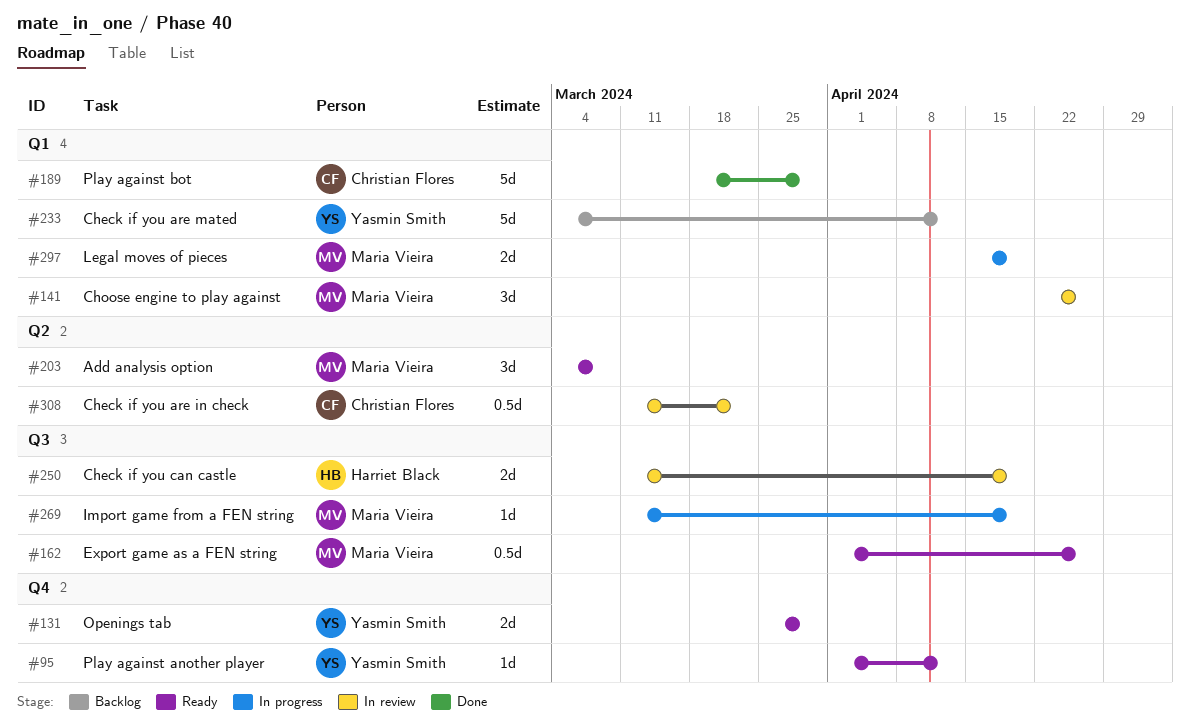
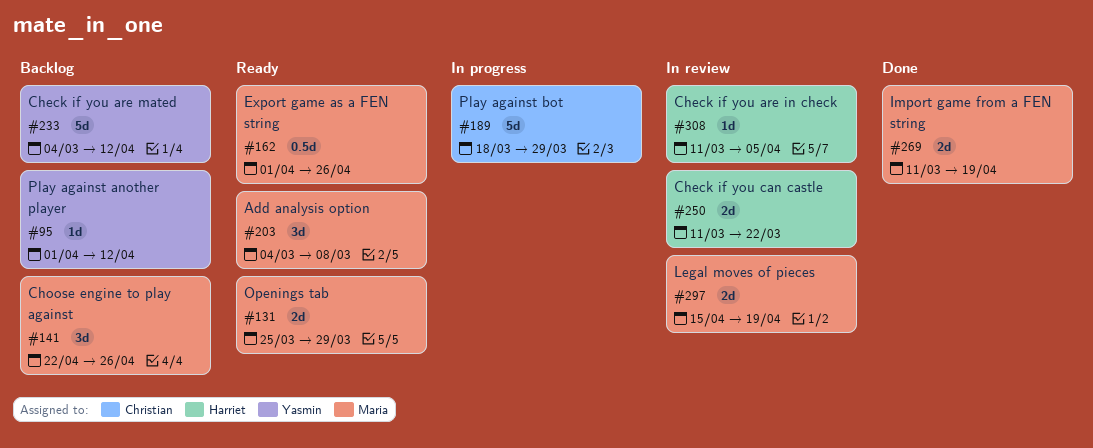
#95, status: Ready -> Backlog
#131, owner: Yasmin Smith -> Maria Vieira
#141, status: In review -> Backlog
#189, status: Done -> In progress
#250, due: Apr 19 -> Mar 22
#269, status: In progress -> Done
#269, estimate: 1d -> 2d
#297, status: In progress -> In review
#308, owner: Christian Flores -> Harriet Black
#308, estimate: 0.5d -> 1d
#308, due: Mar 22 -> Apr 5

